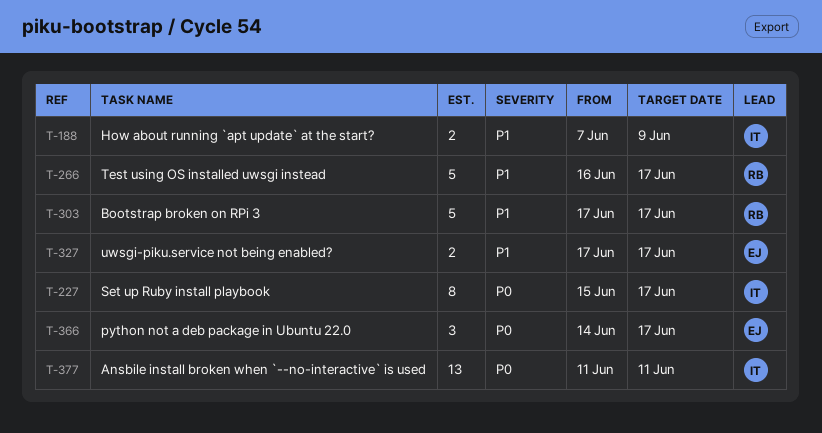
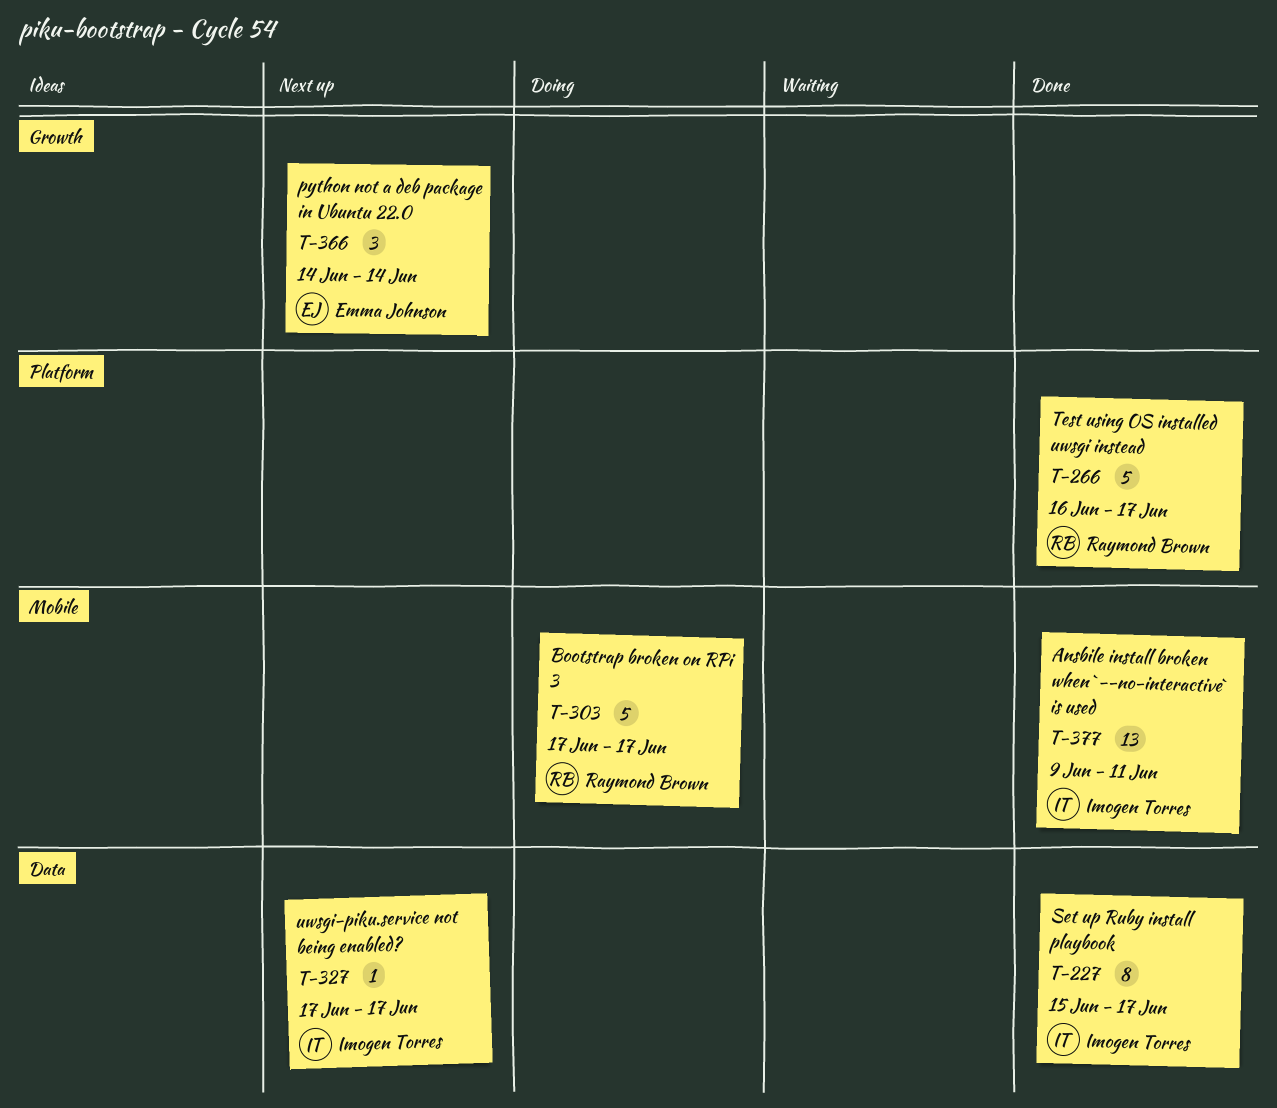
T-188: present -> none
T-327, owner: Emma Johnson -> Imogen Torres
T-327, estimate: 2 -> 1
T-366, due: Jun 17 -> Jun 14
T-377, start: Jun 11 -> Jun 9

